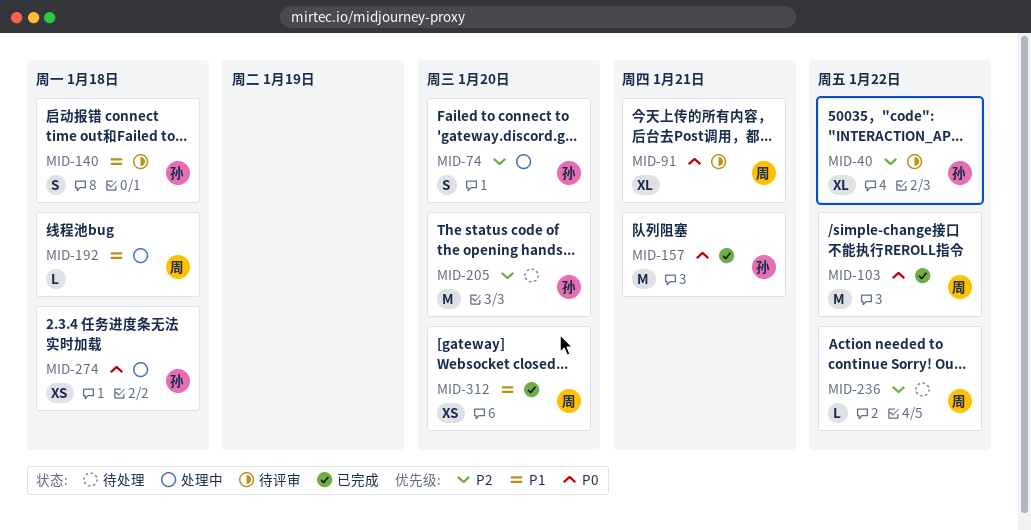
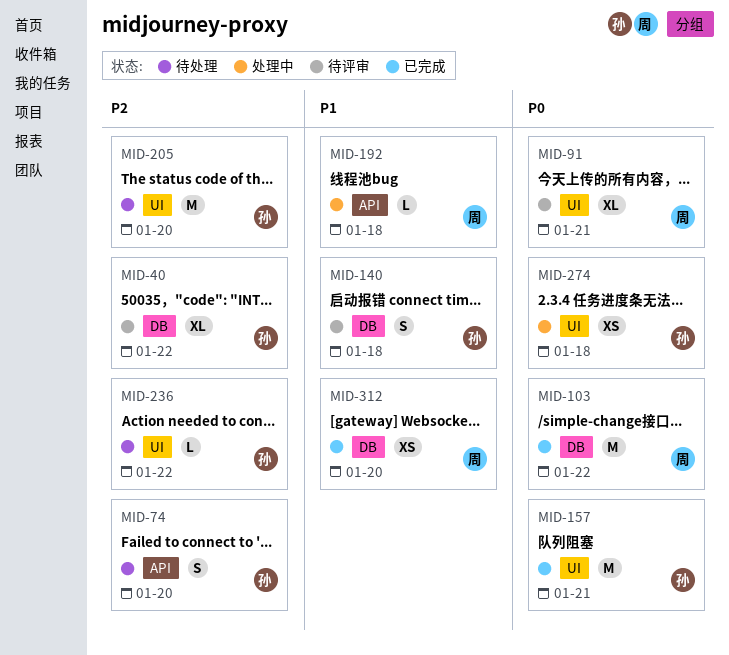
MID-74, status: 处理中 -> 待处理
MID-236, owner: 周 -> 孙

